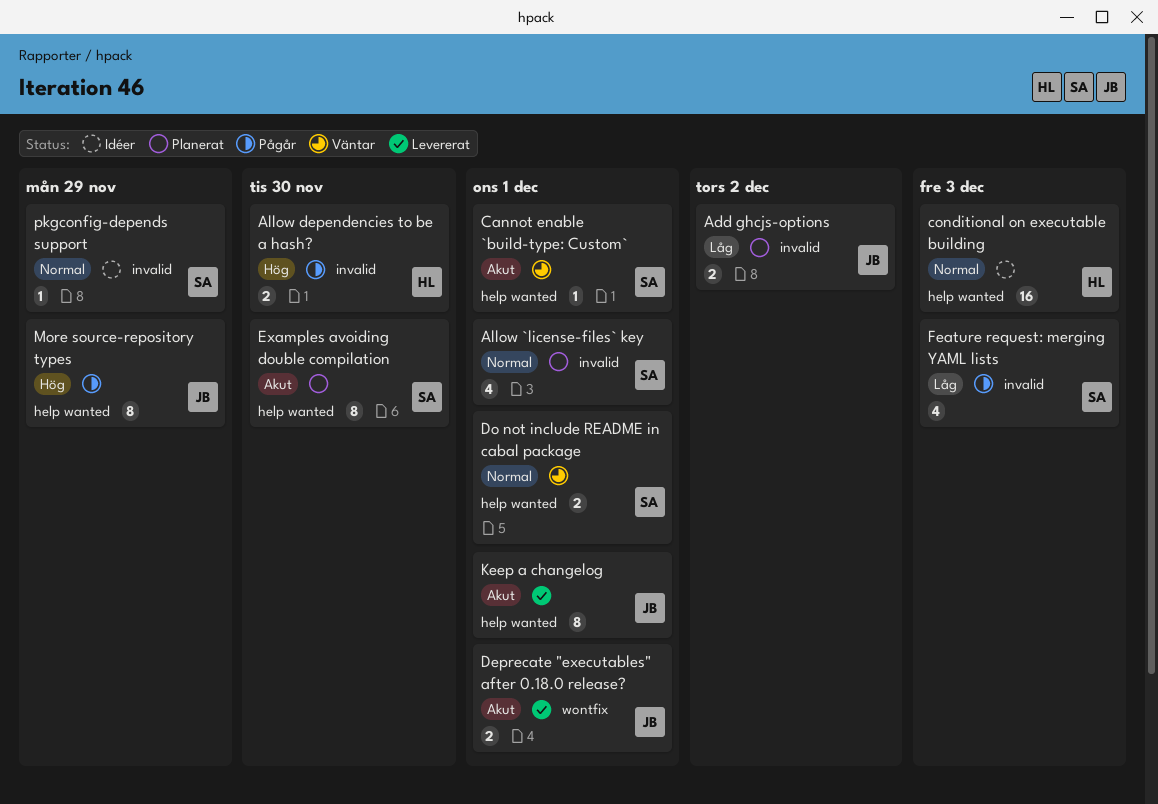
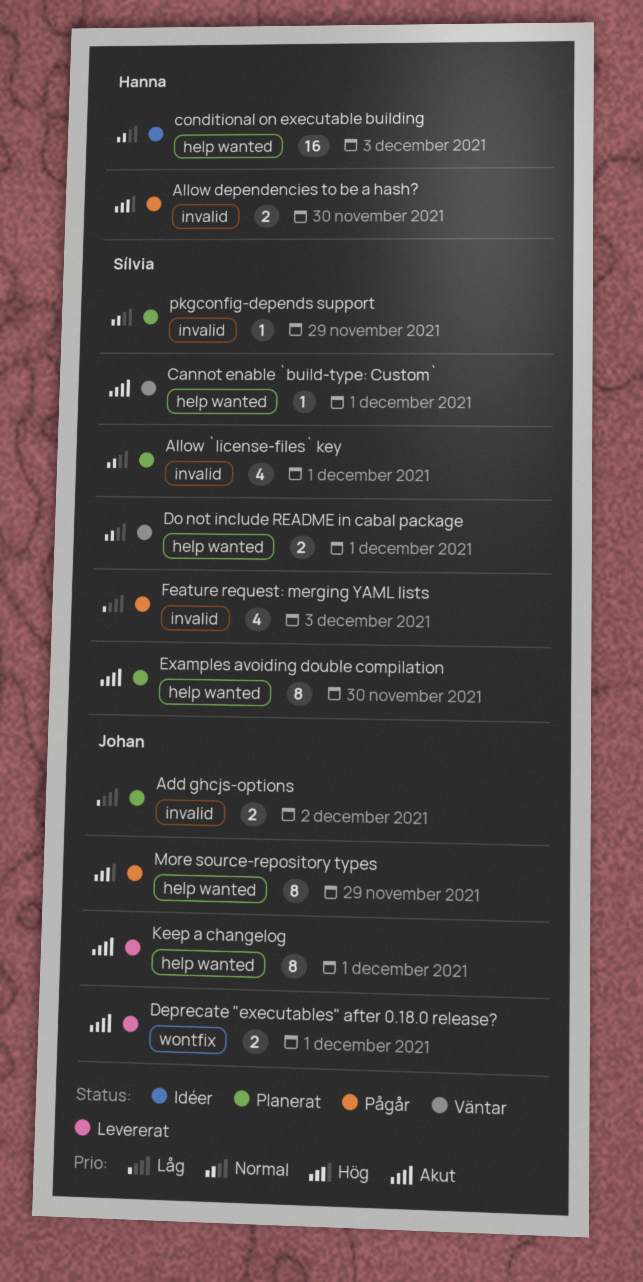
pkgconfig-depends support, status: Idéer -> Planerat

